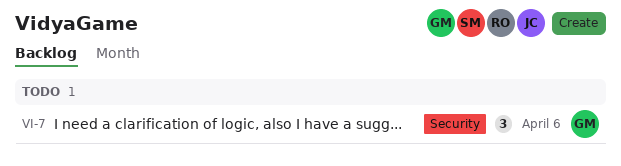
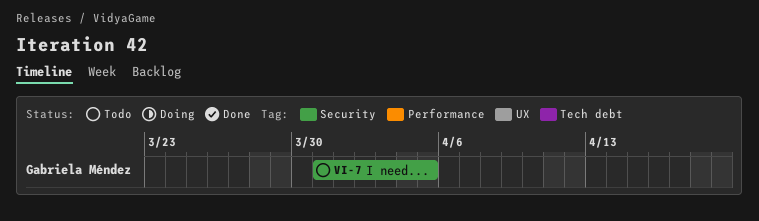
VI-7, due: Apr 6 -> Apr 5

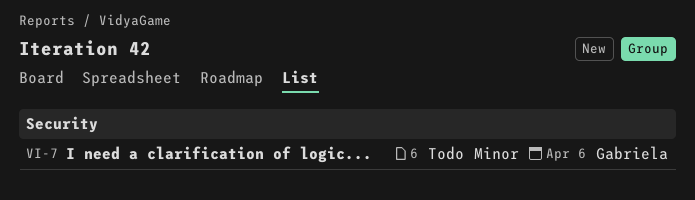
VI-7, due: Apr 5 -> Apr 6

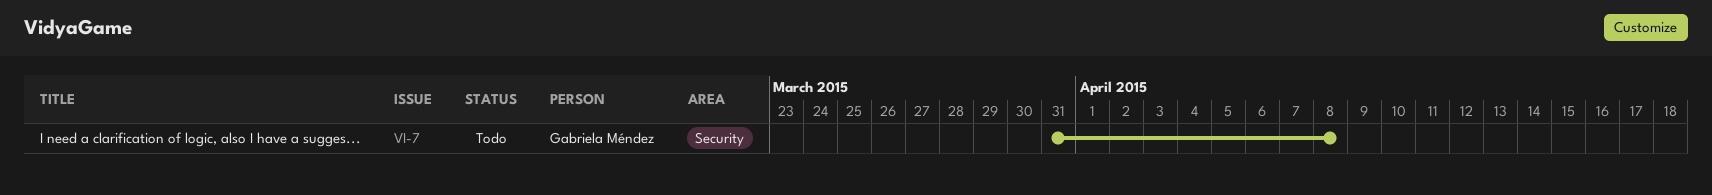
VI-7, due: Apr 6 -> Apr 8

